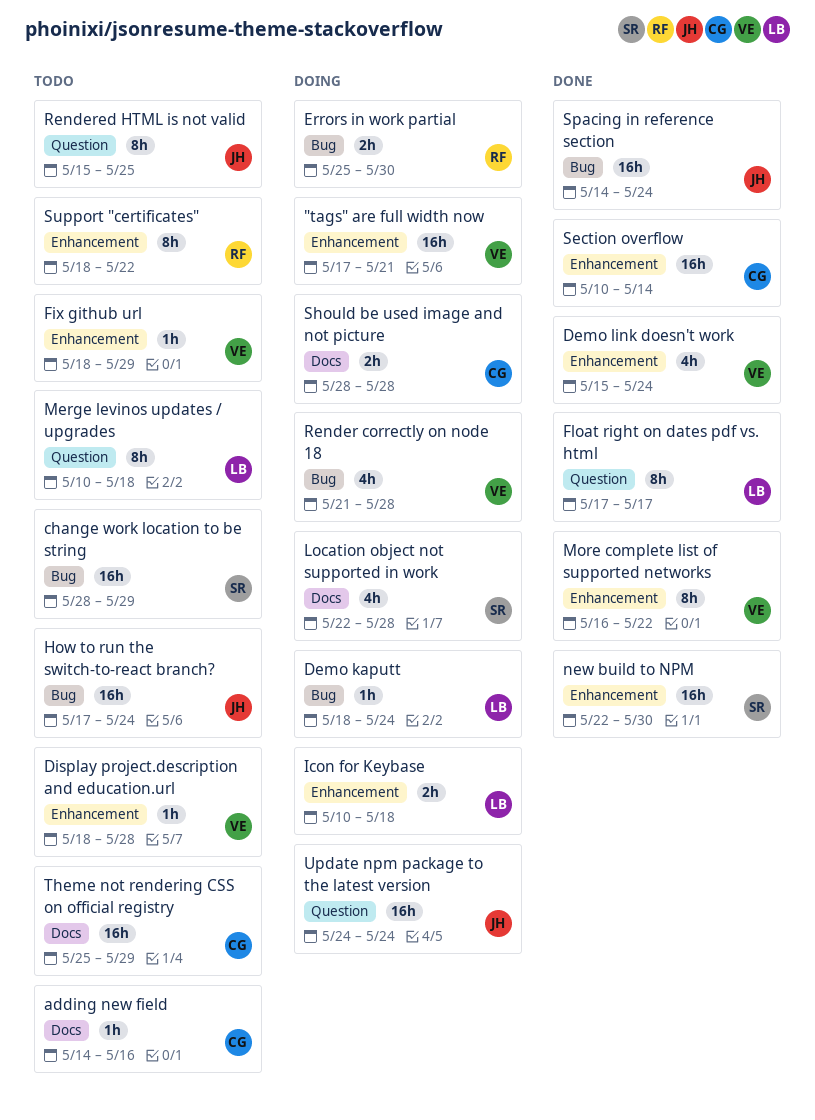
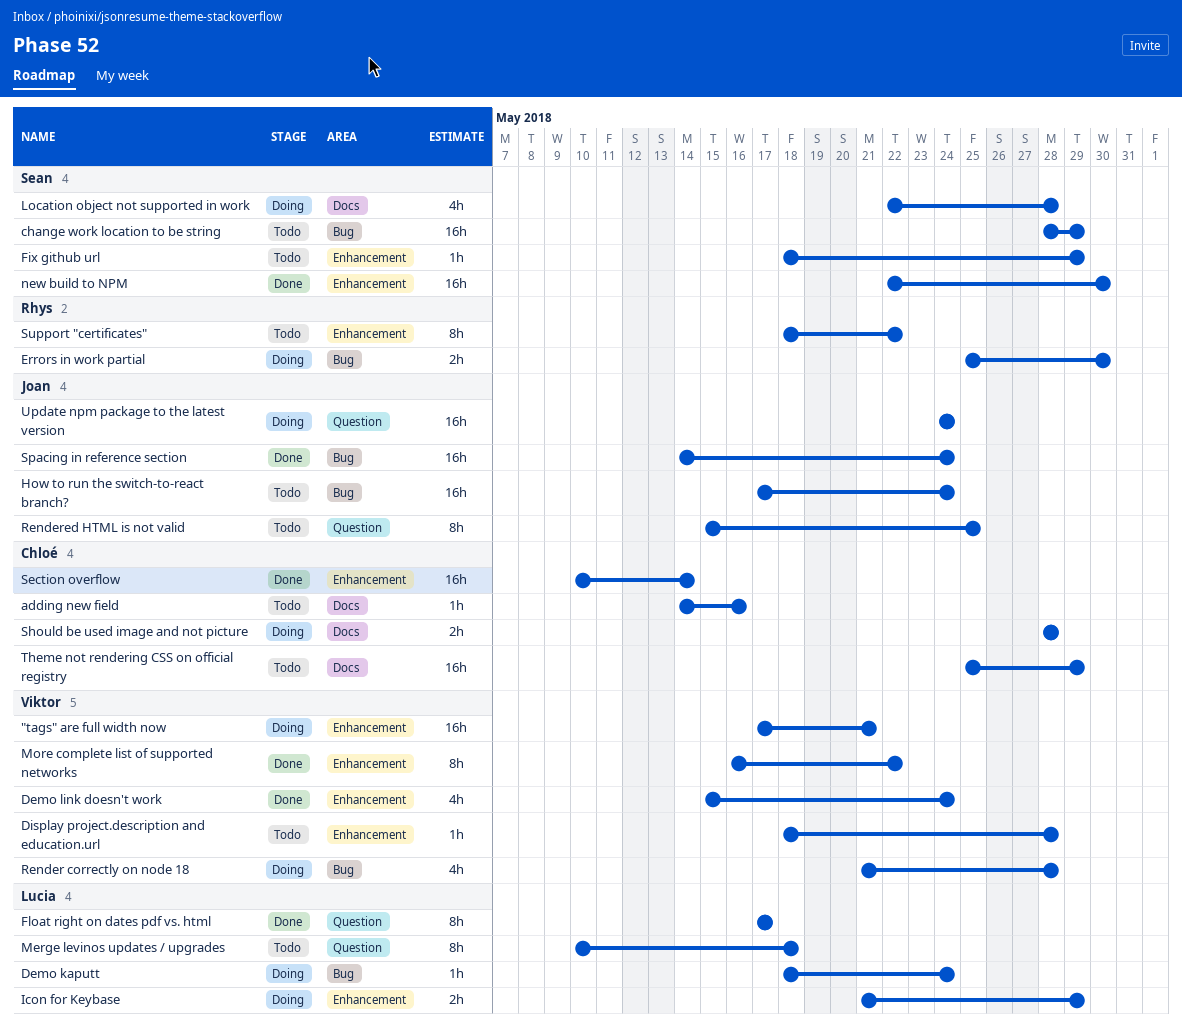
Fix github url, owner: Viktor -> Sean
Icon for Keybase, start: May 10 -> May 21
Icon for Keybase, due: May 18 -> May 29

